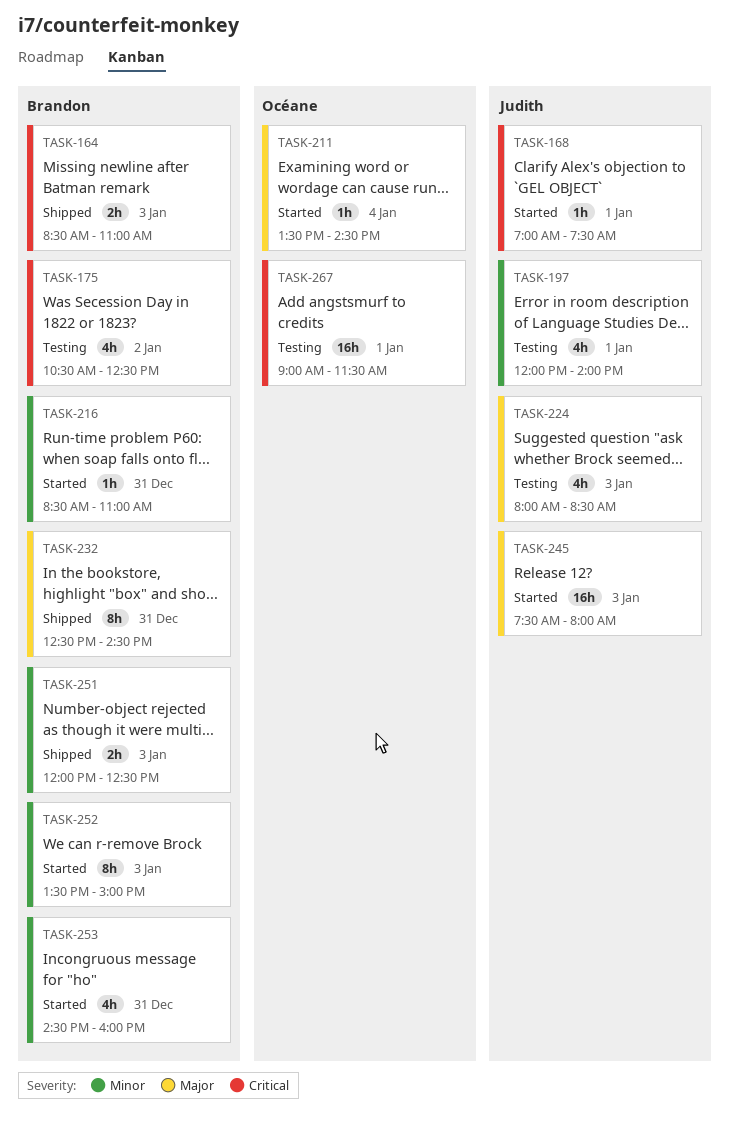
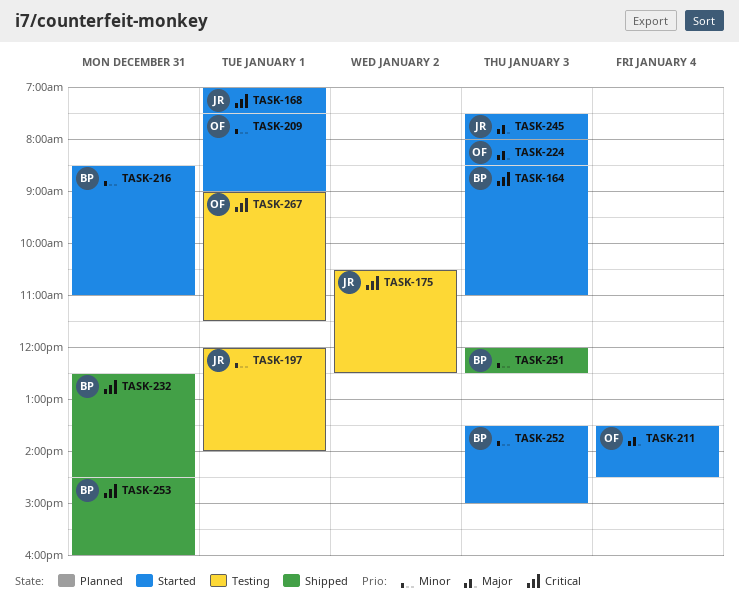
TASK-164, status: Shipped -> Started
TASK-175, owner: Brandon -> Judith
TASK-209: none -> present
TASK-224, status: Testing -> Started
TASK-224, owner: Judith -> Océane
TASK-232, priority: Major -> Critical
TASK-253, status: Started -> Shipped
TASK-253, priority: Minor -> Critical

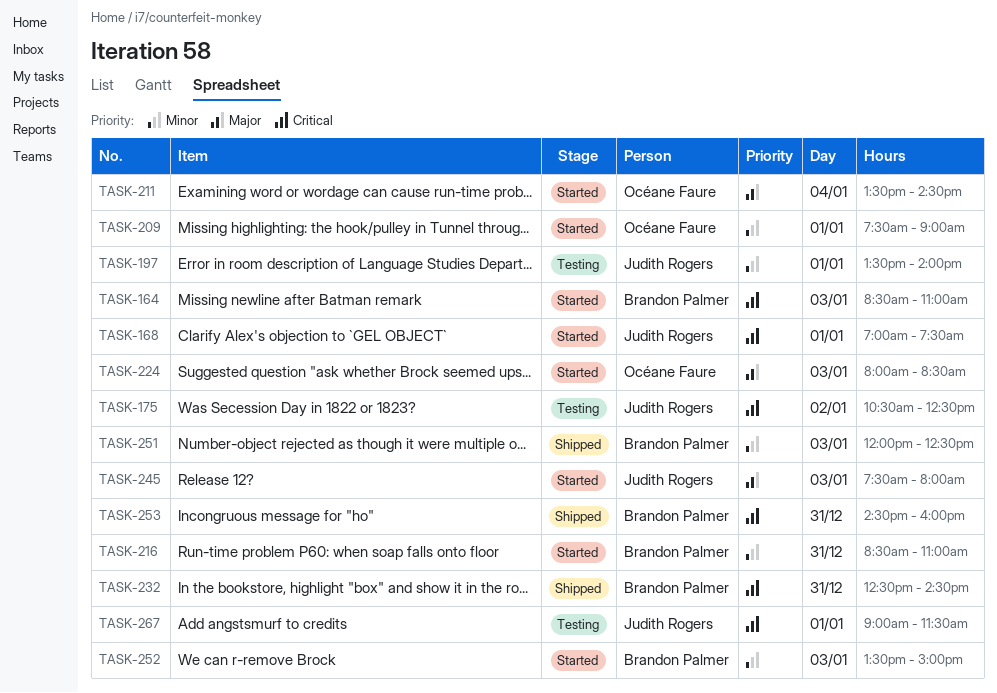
TASK-197, begins: 12:00 -> 13:30
TASK-267, owner: Océane Faure -> Judith Rogers

